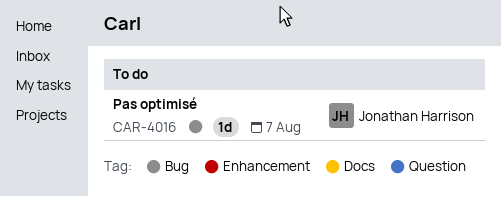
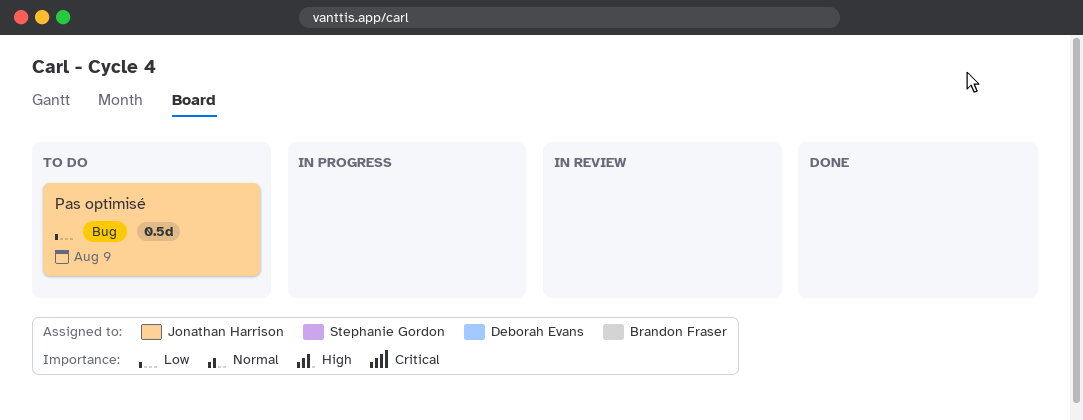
Pas optimisé, estimate: 1d -> 0.5d
Pas optimisé, due: Aug 7 -> Aug 9

